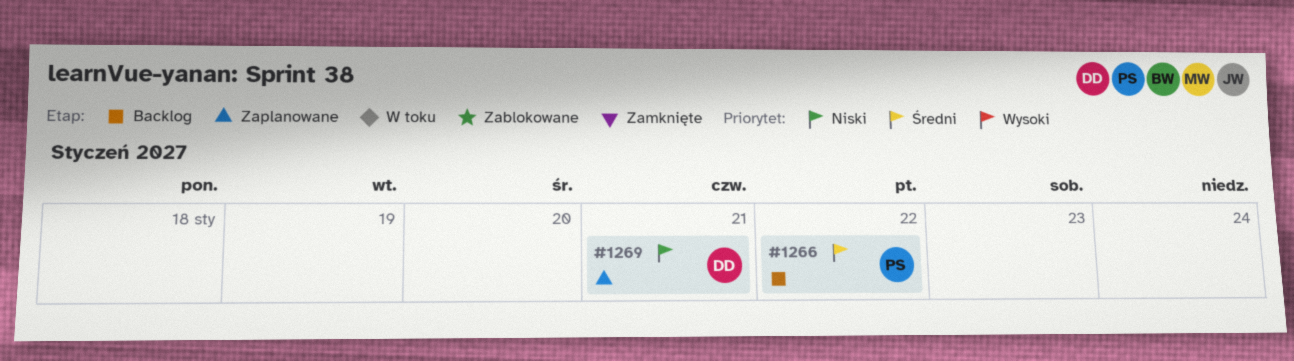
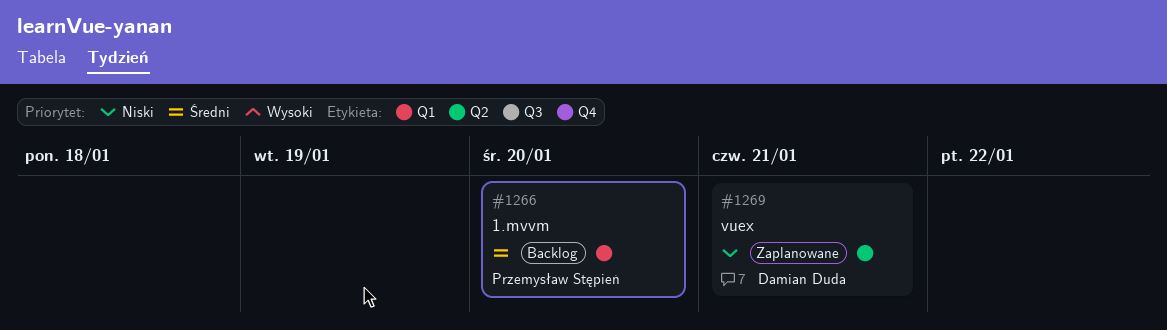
#1266, due: Jan 22 -> Jan 20

